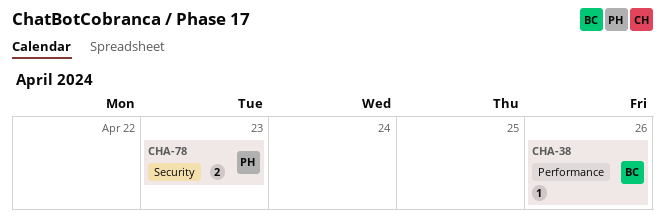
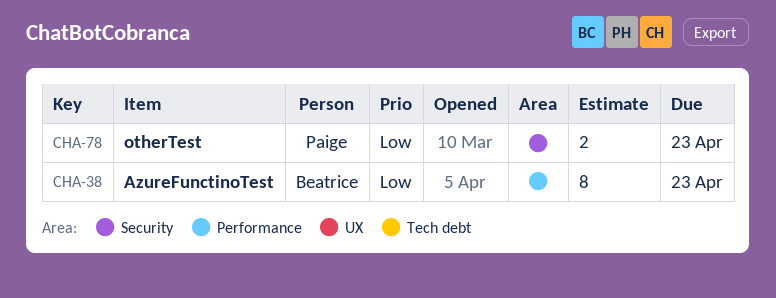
CHA-38, estimate: 1 -> 8
CHA-38, due: Apr 26 -> Apr 23

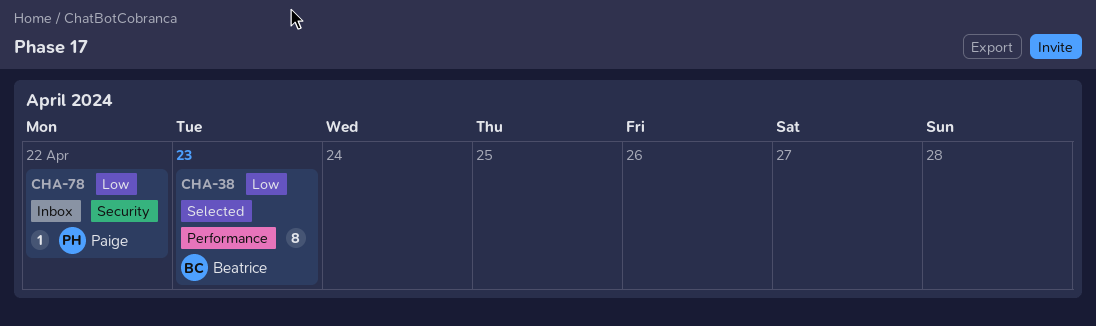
CHA-78, estimate: 2 -> 1
CHA-78, due: Apr 23 -> Apr 22

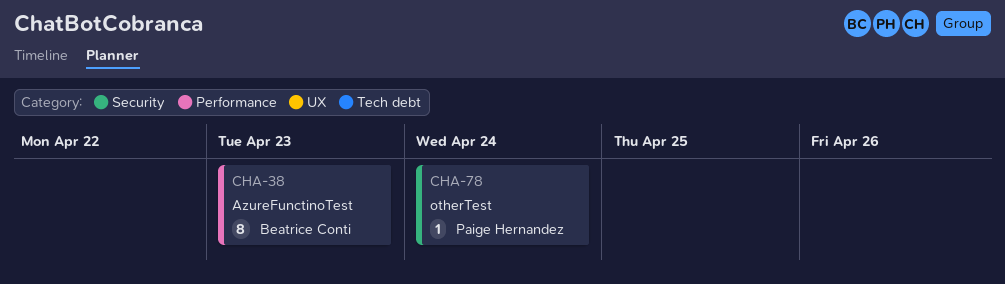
CHA-78, due: Apr 22 -> Apr 24

